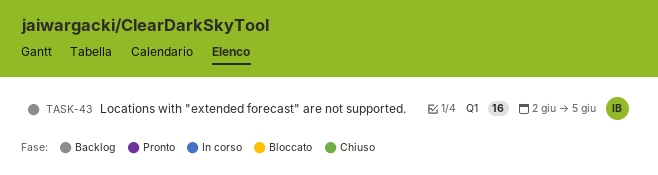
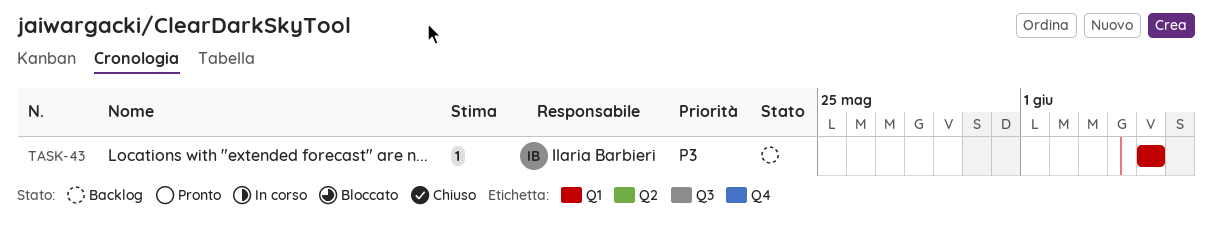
TASK-43, estimate: 16 -> 1
TASK-43, start: Jun 2 -> Jun 5

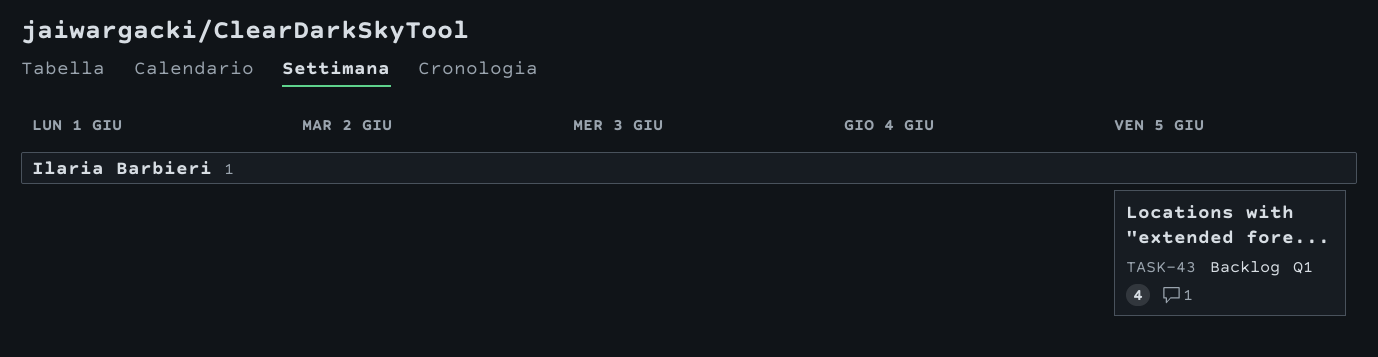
TASK-43, estimate: 1 -> 4

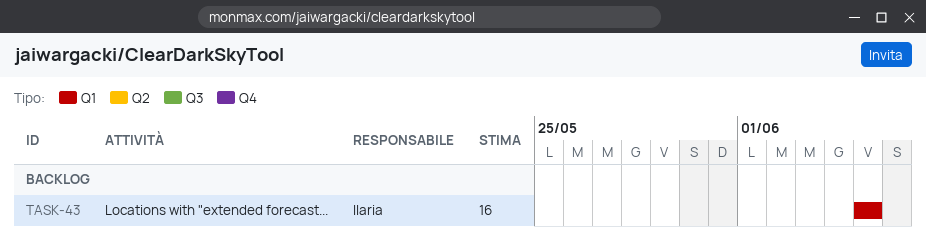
TASK-43, estimate: 4 -> 16

